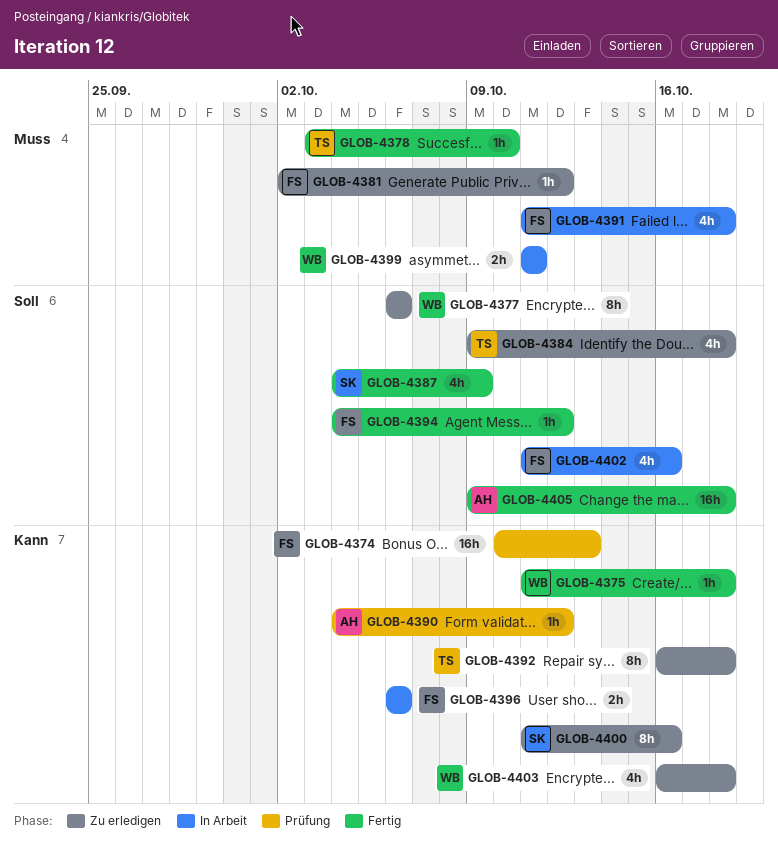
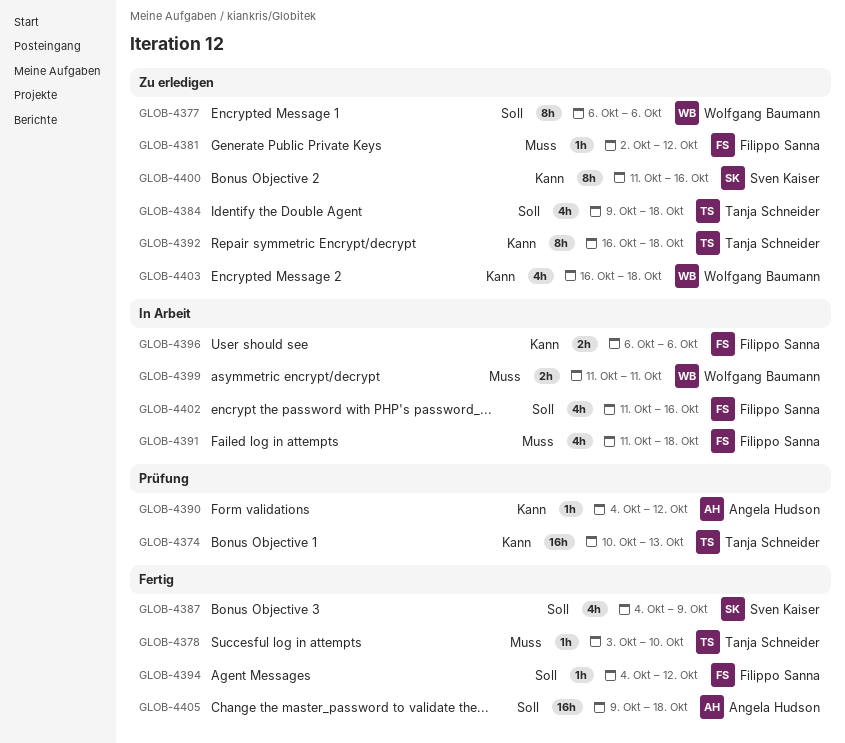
GLOB-4374, owner: Filippo Sanna -> Tanja Schneider
GLOB-4375: present -> none

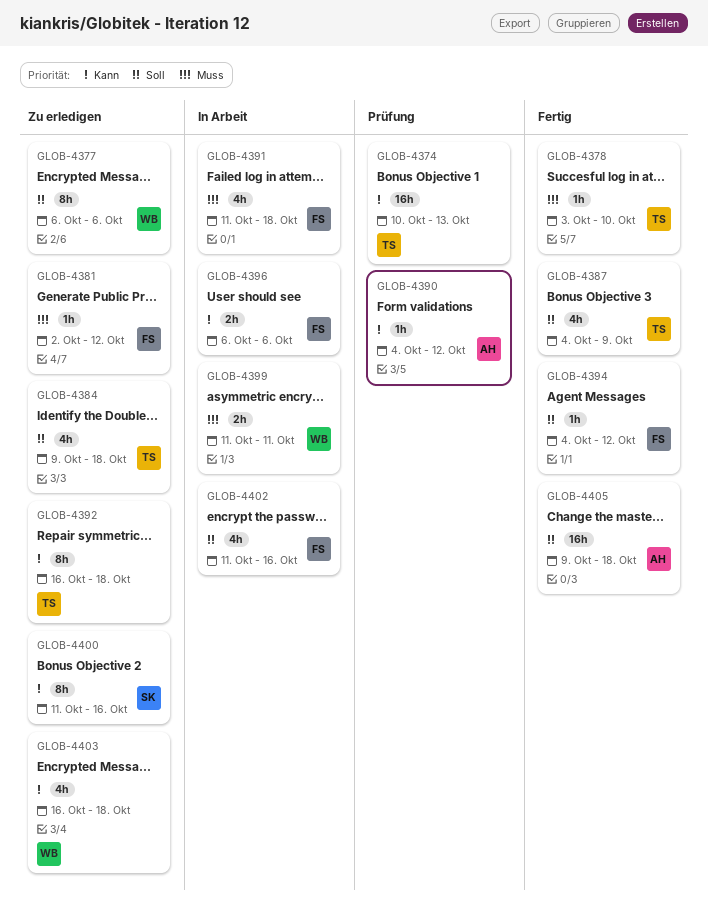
GLOB-4387, owner: Sven Kaiser -> Tanja Schneider

